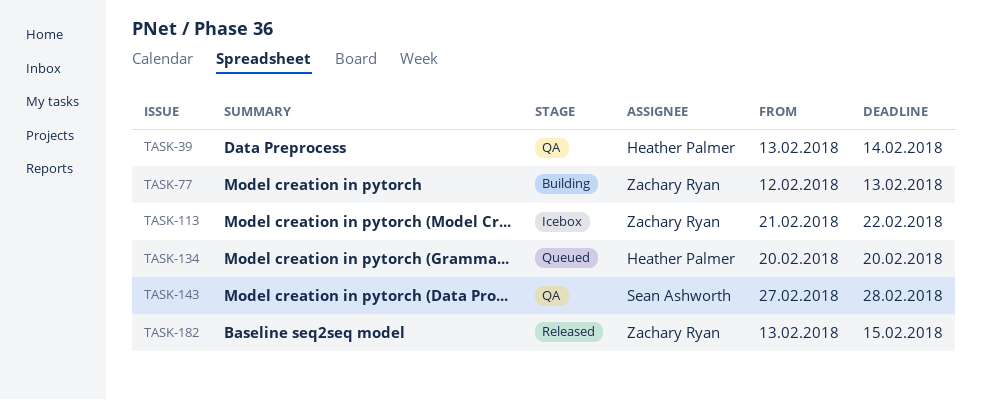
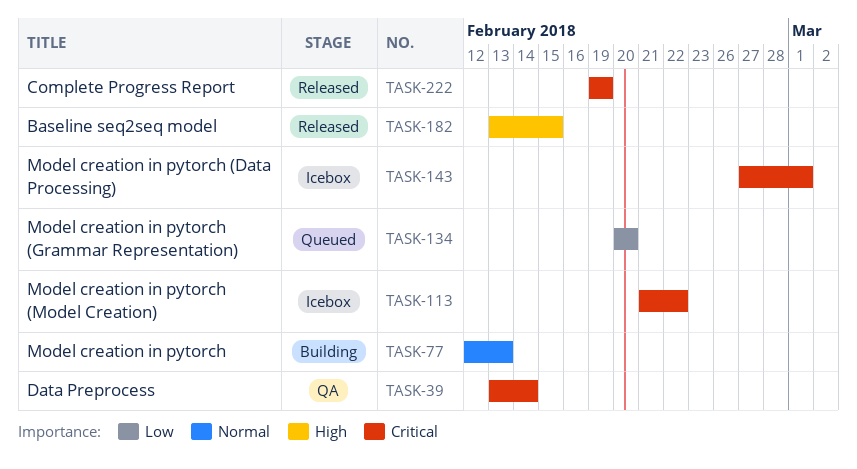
TASK-143, status: QA -> Icebox
TASK-143, due: Feb 28 -> Mar 1
TASK-222: none -> present

